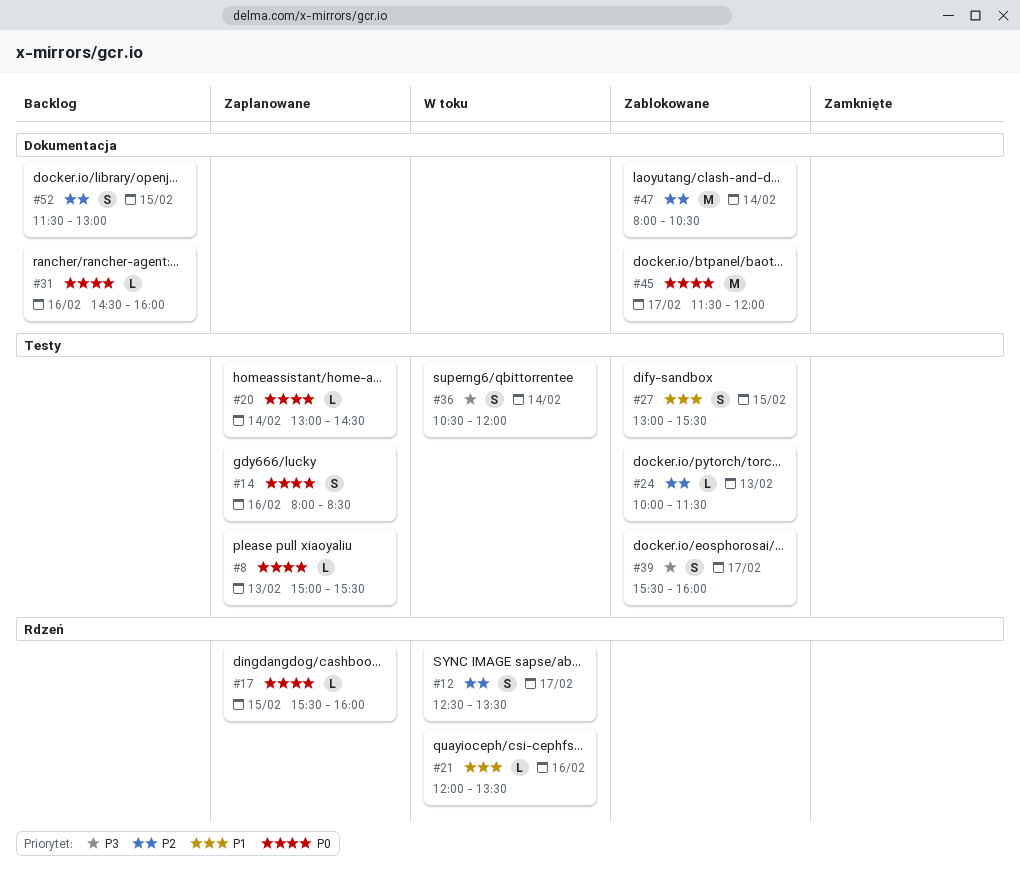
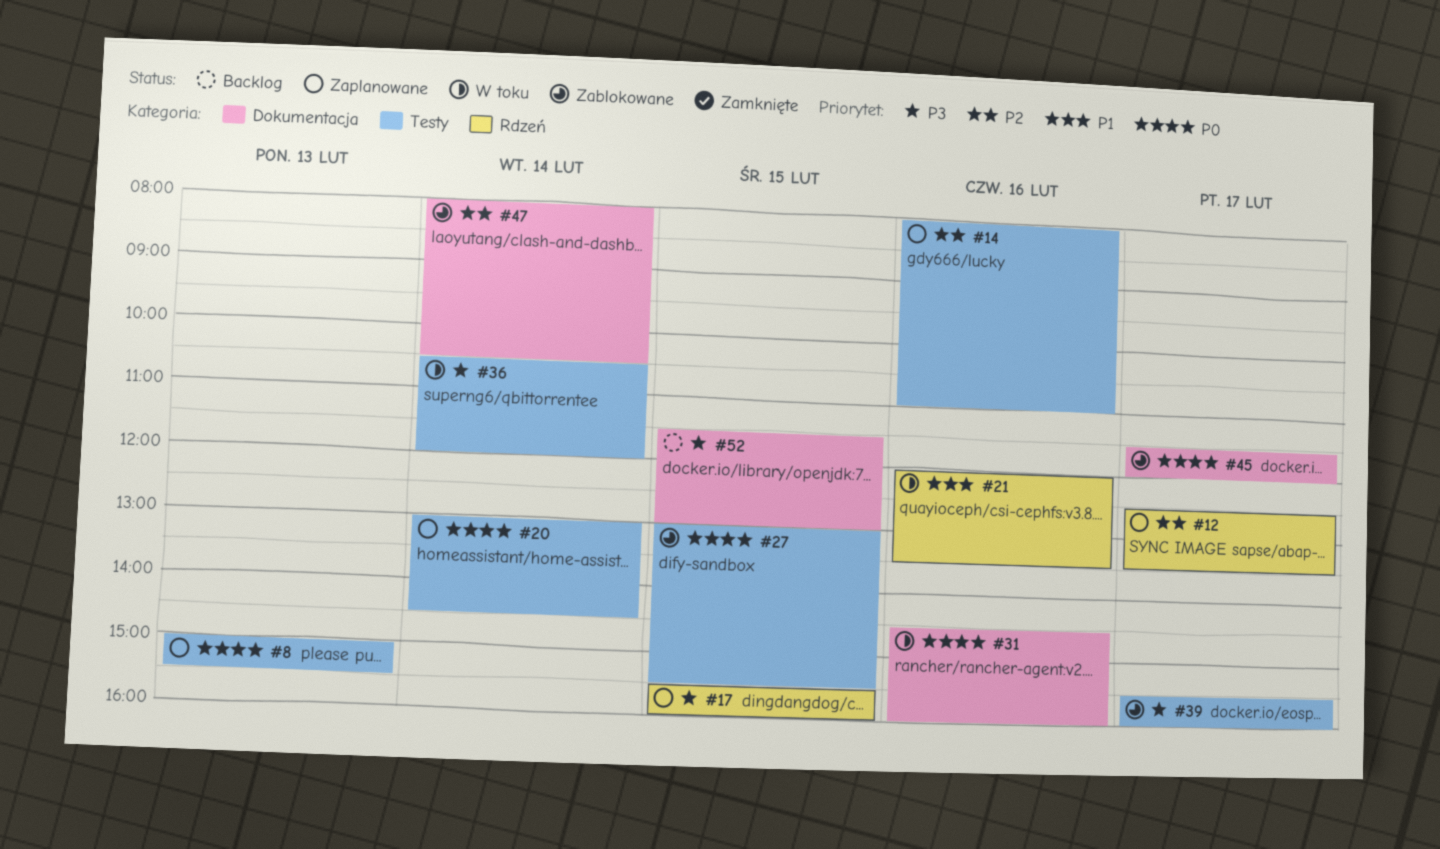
#12, status: W toku -> Zaplanowane
#14, priority: P0 -> P2
#14, ends: 08:30 -> 11:00
#17, priority: P0 -> P3
#24: present -> none
#27, priority: P1 -> P0
#31, status: Backlog -> W toku
#52, priority: P2 -> P3

